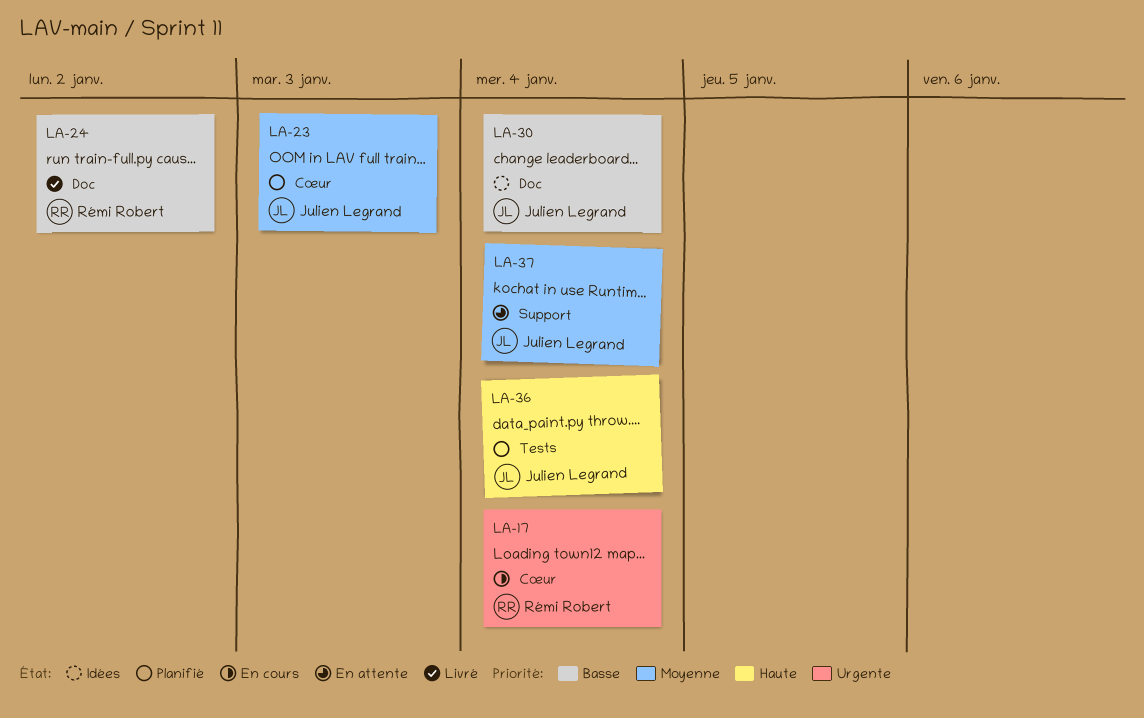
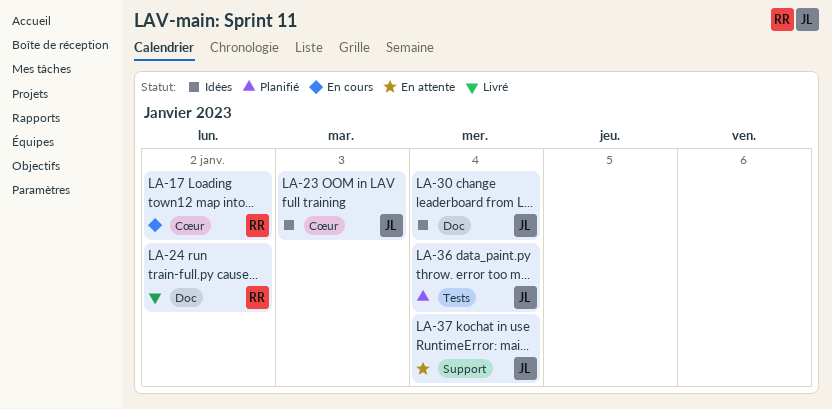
LA-17, due: Jan 4 -> Jan 2
LA-23, status: Planifié -> Idées

